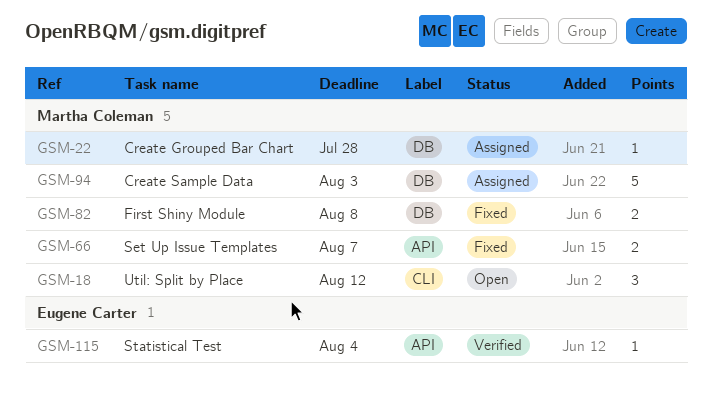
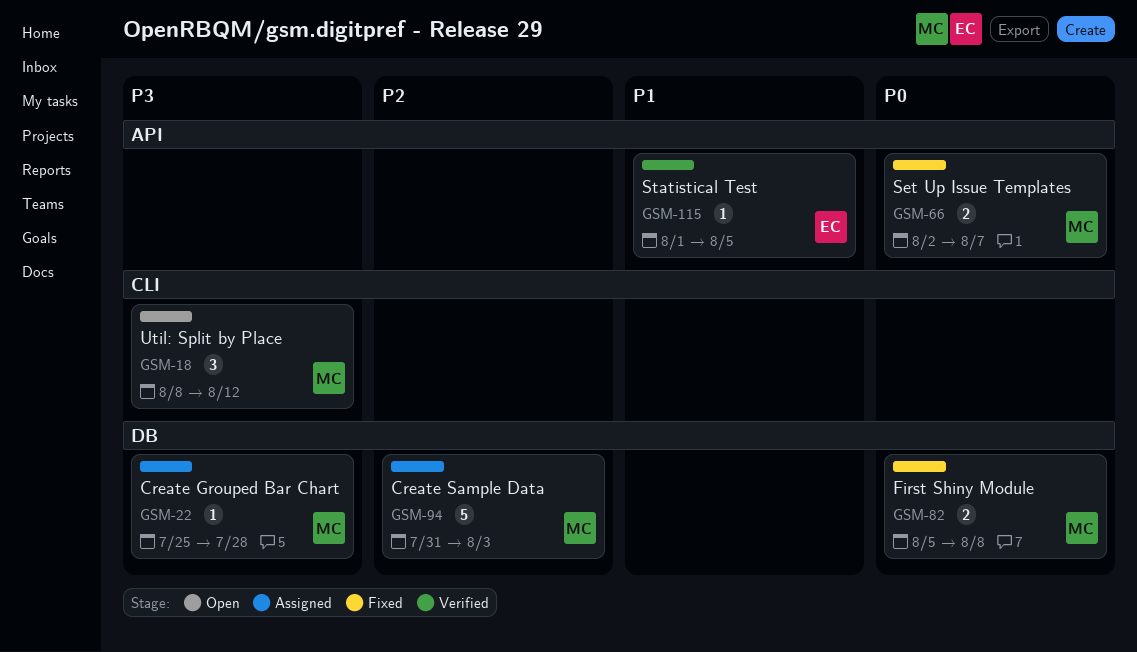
GSM-115, due: Aug 4 -> Aug 5

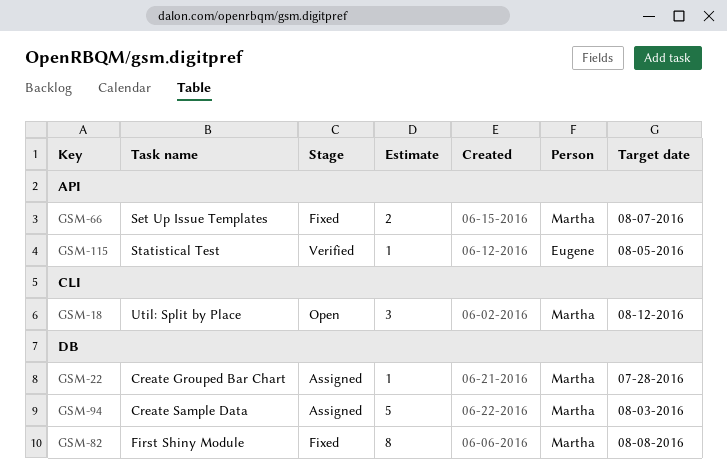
GSM-82, estimate: 2 -> 8

